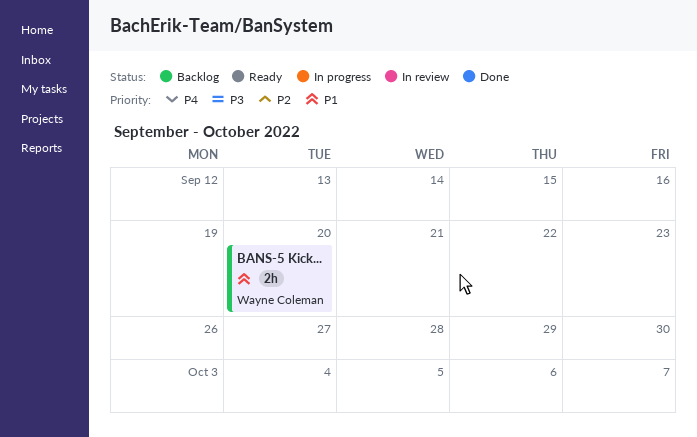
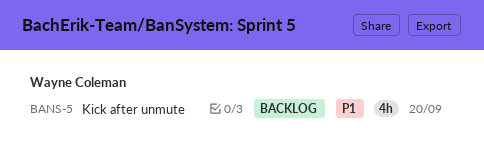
BANS-5, estimate: 2h -> 4h

